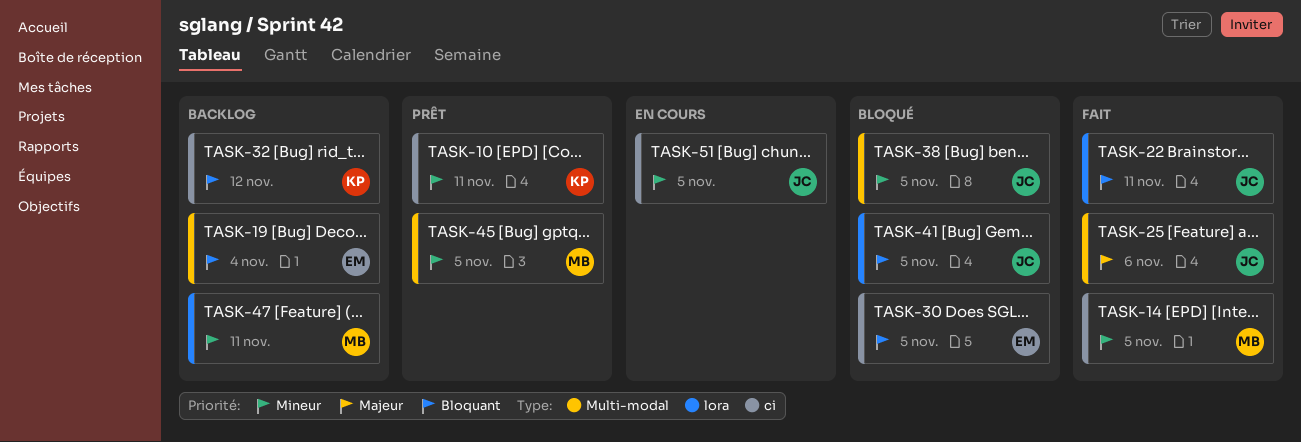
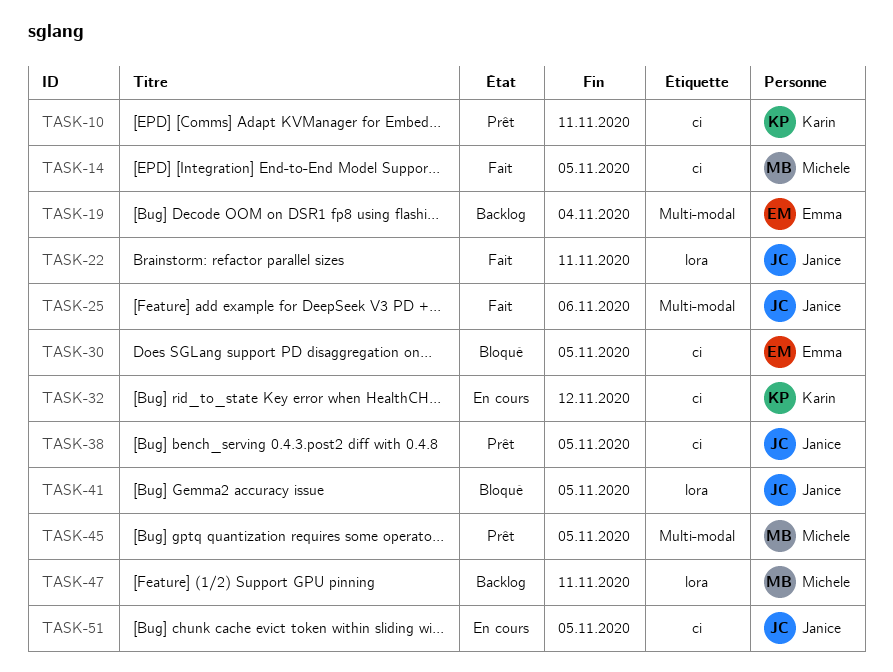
TASK-32, status: Backlog -> En cours
TASK-38, status: Bloqué -> Prêt
TASK-38, label: Multi-modal -> ci

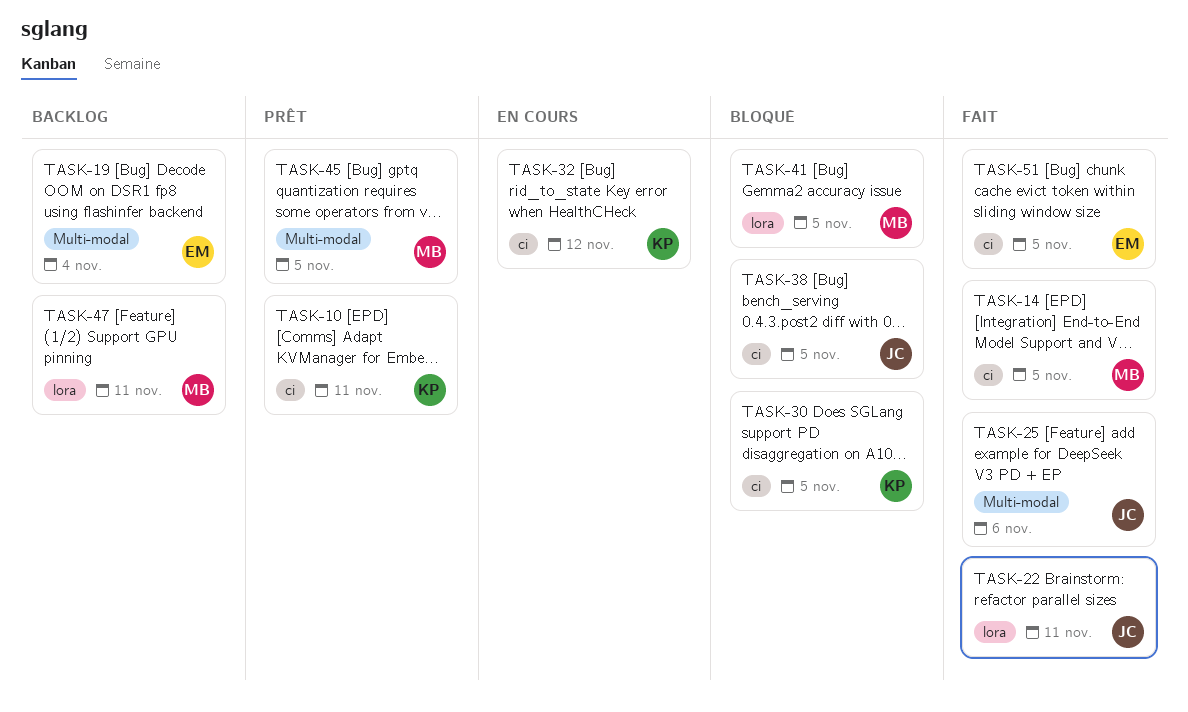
TASK-30, owner: Emma -> Karin
TASK-38, status: Prêt -> Bloqué
TASK-41, owner: Janice -> Michele
TASK-51, status: En cours -> Fait
TASK-51, owner: Janice -> Emma

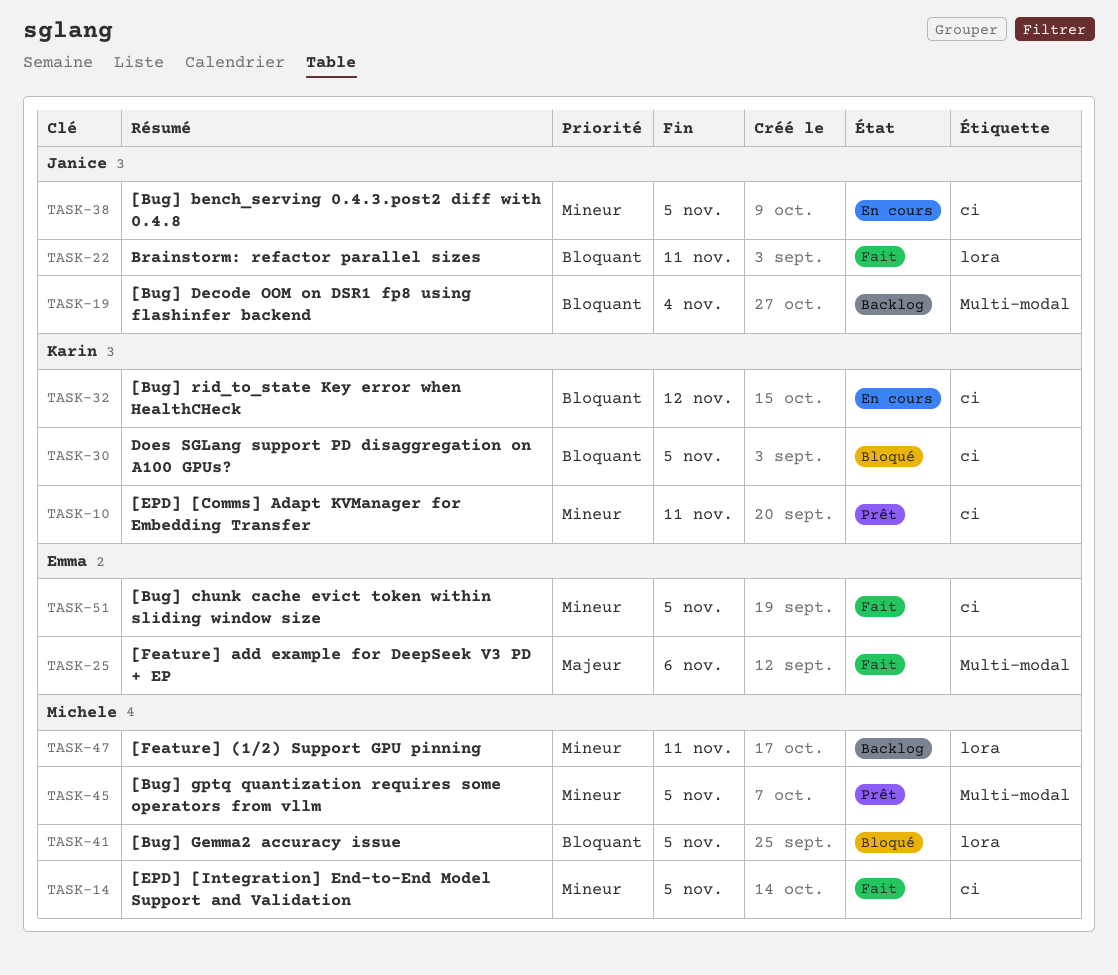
TASK-19, owner: Emma -> Janice
TASK-25, owner: Janice -> Emma
TASK-38, status: Bloqué -> En cours

